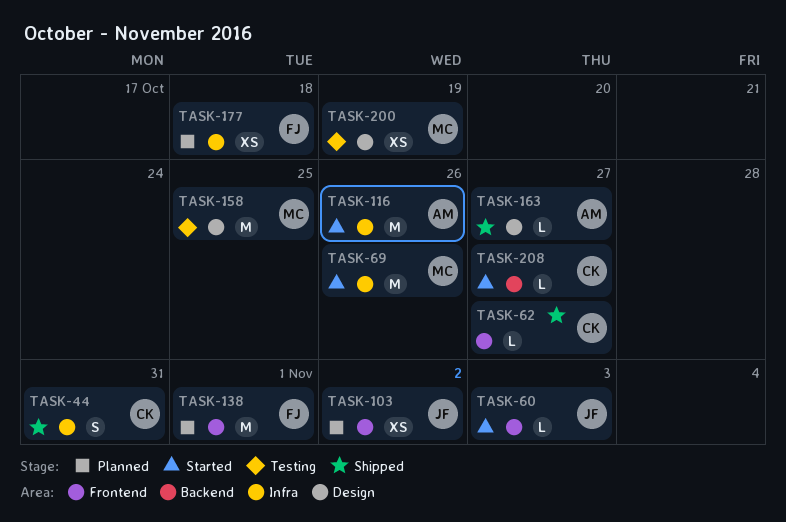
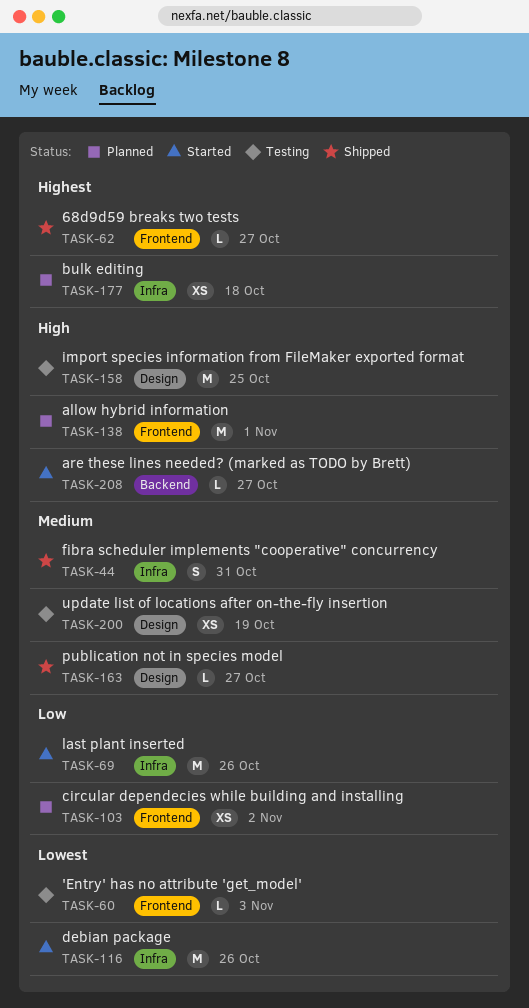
TASK-60, status: Started -> Testing

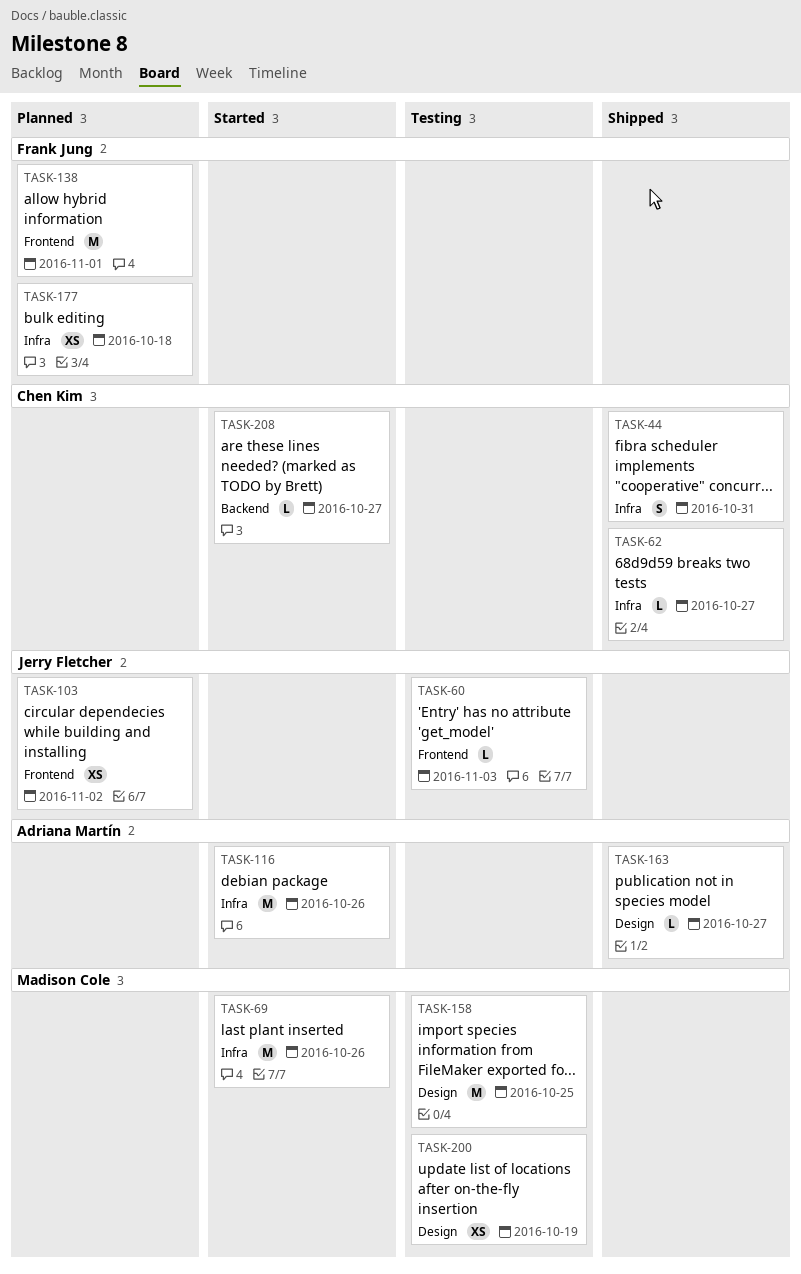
TASK-62, label: Frontend -> Infra

